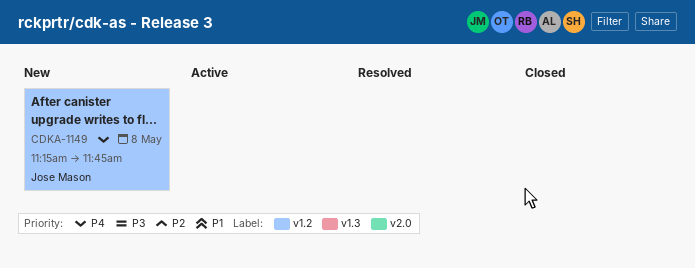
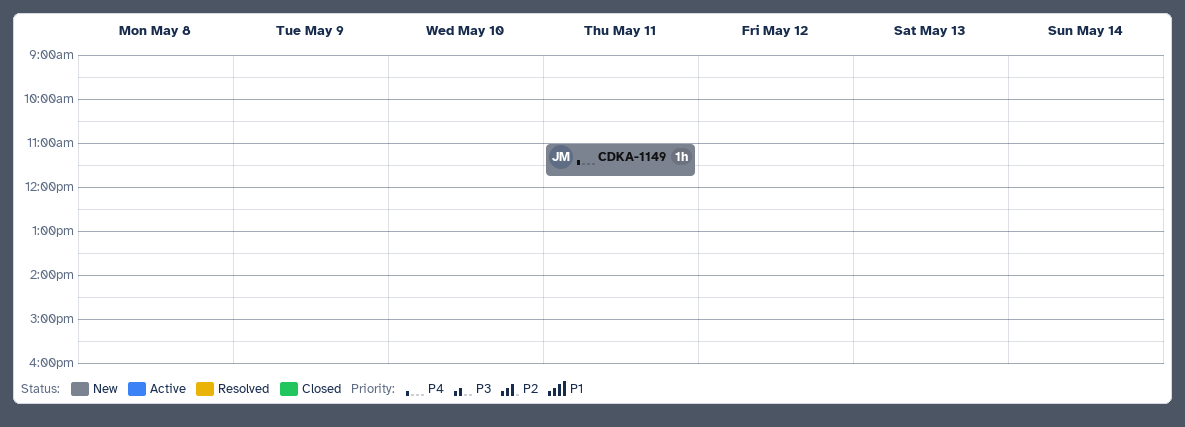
CDKA-1149, day: May 8 -> May 11
CDKA-1149, begins: 11:15 -> 11:00

